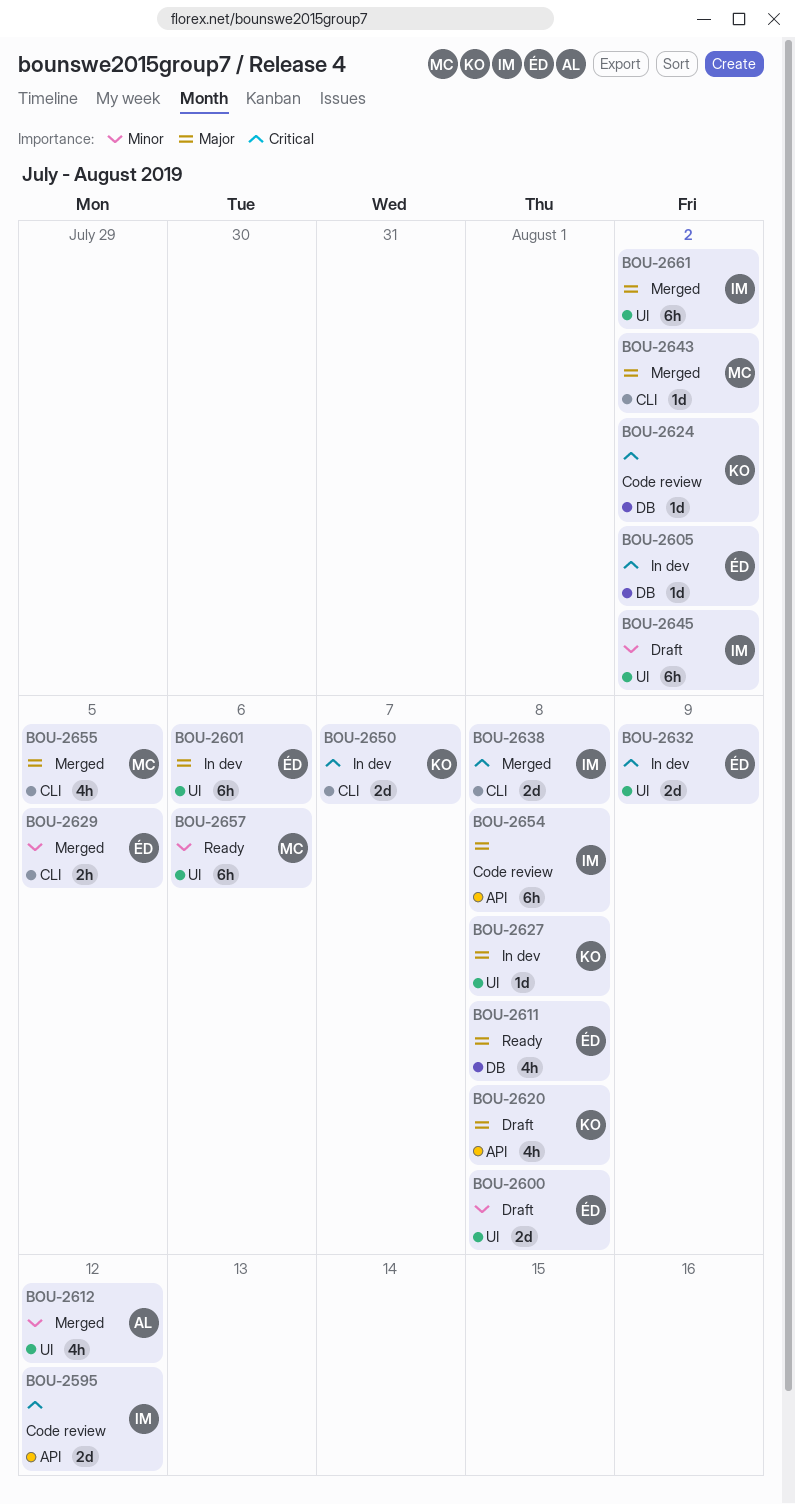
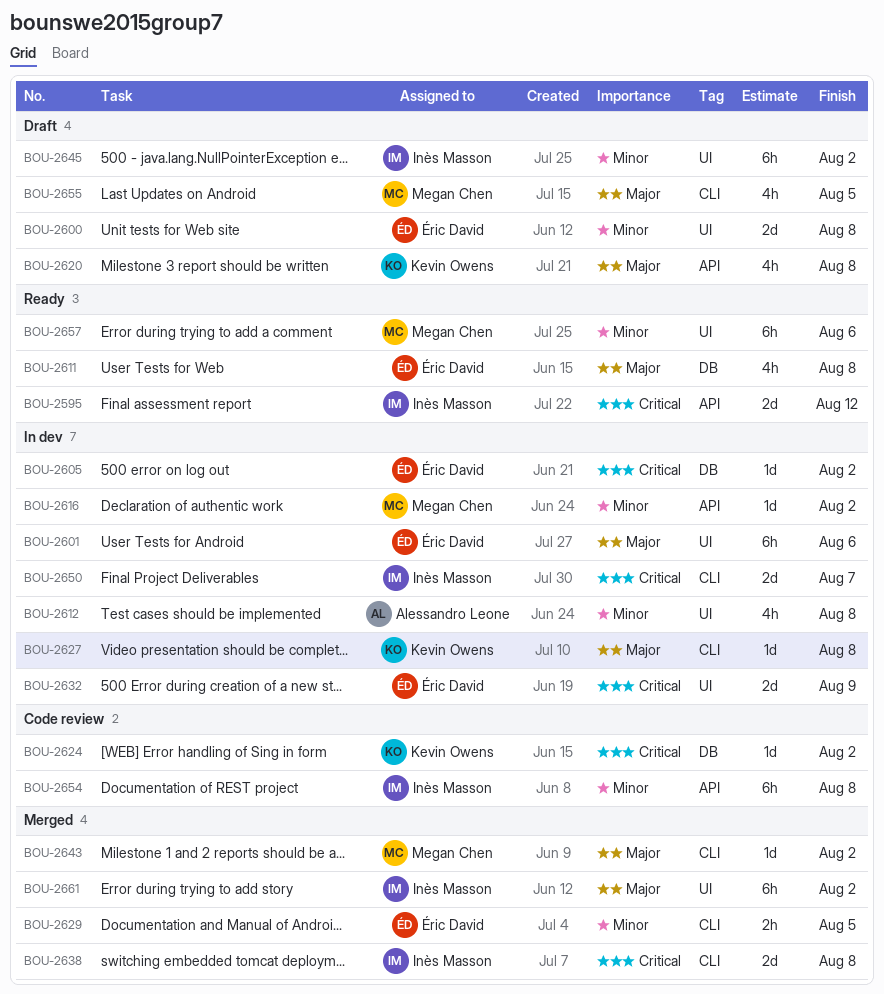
BOU-2595, status: Code review -> Ready
BOU-2612, status: Merged -> In dev
BOU-2612, due: Aug 12 -> Aug 8
BOU-2616: none -> present
BOU-2627, label: UI -> CLI
BOU-2650, owner: Kevin Owens -> Inès Masson
BOU-2654, priority: Major -> Minor
BOU-2655, status: Merged -> Draft

